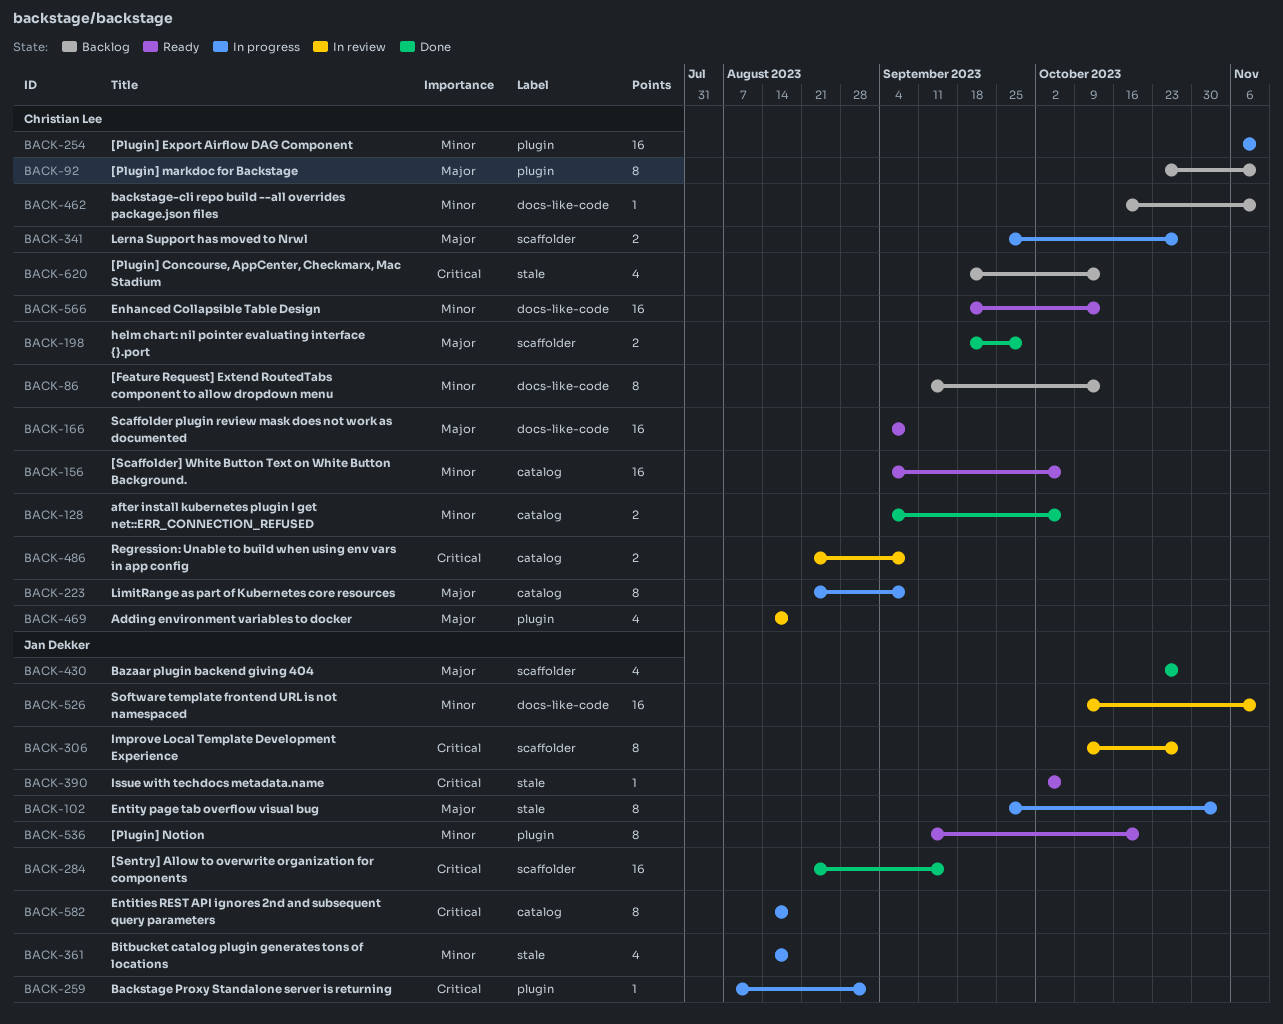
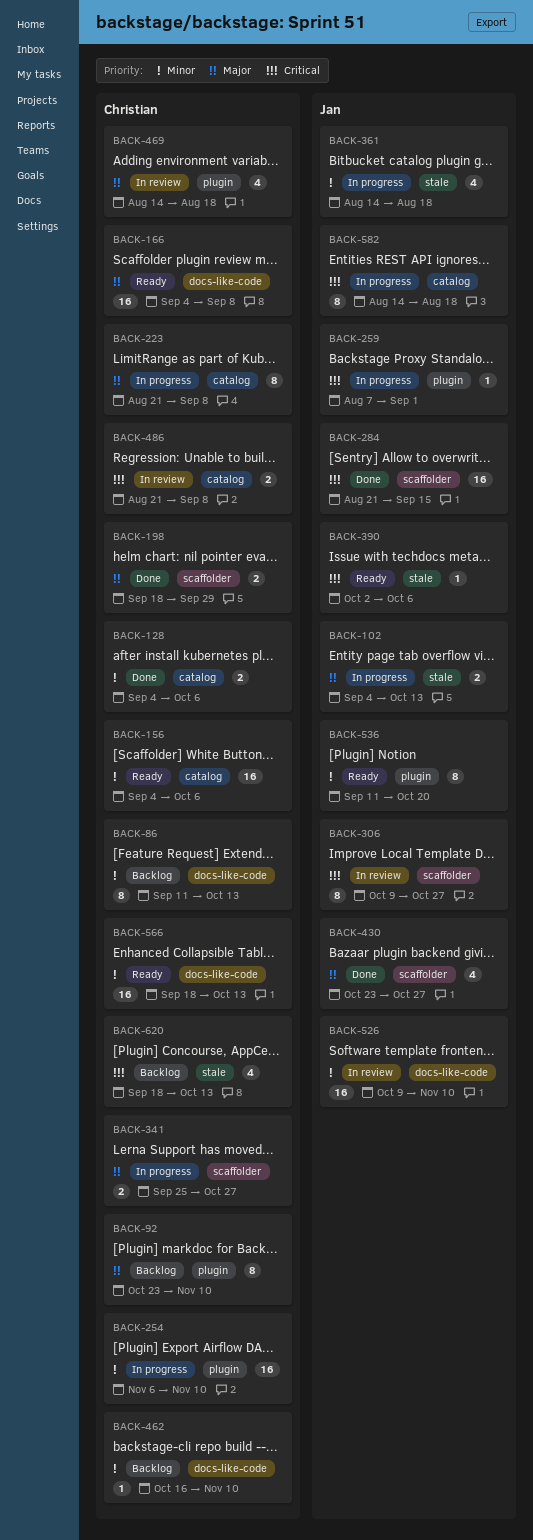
BACK-102, estimate: 8 -> 2
BACK-102, start: Sep 25 -> Sep 4
BACK-102, due: Nov 3 -> Oct 13

